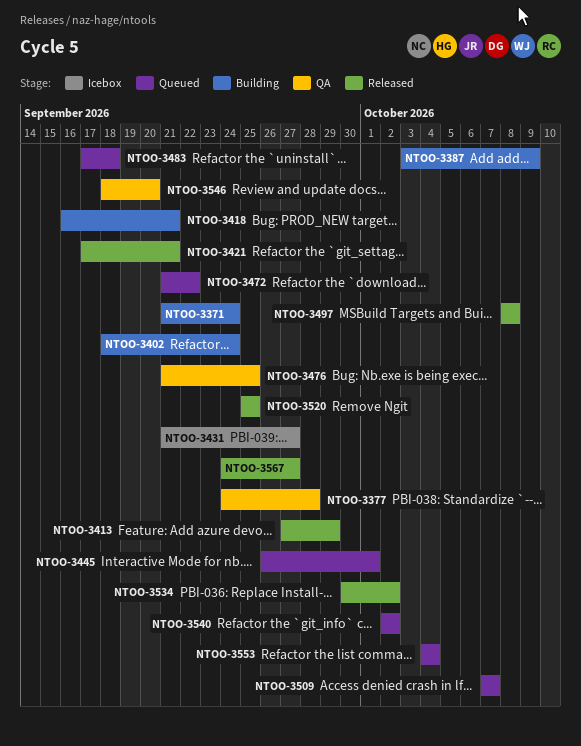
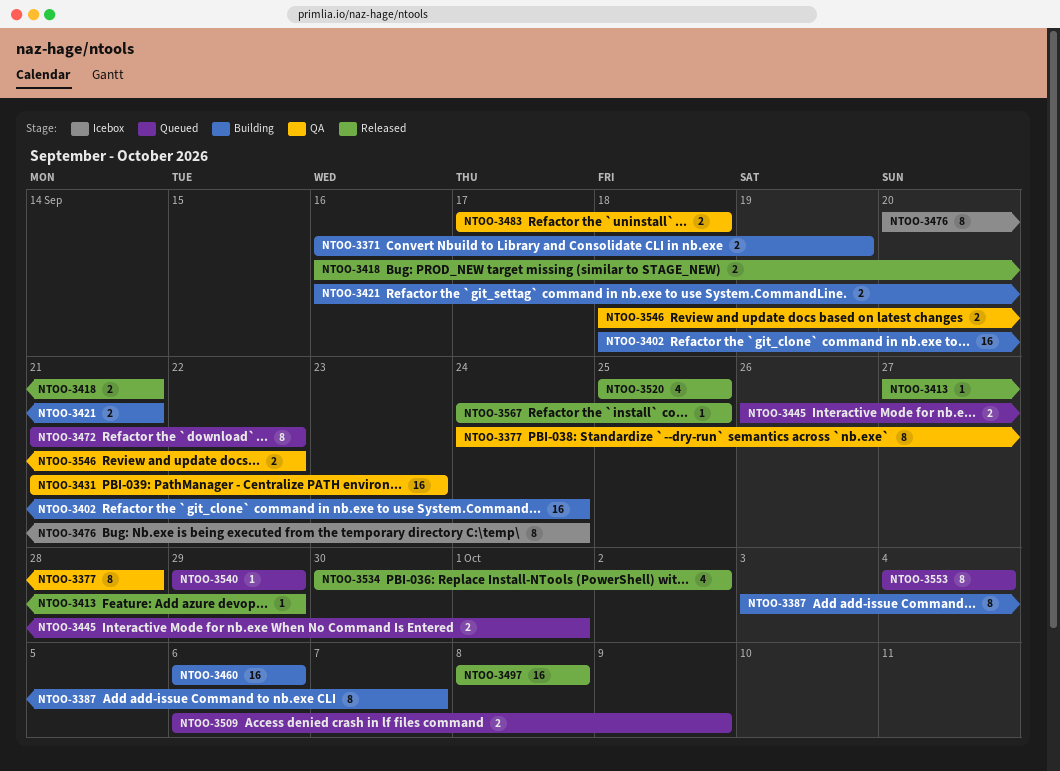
NTOO-3371, start: Sep 21 -> Sep 16
NTOO-3371, due: Sep 24 -> Sep 19
NTOO-3387, due: Oct 9 -> Oct 7
NTOO-3418, status: Building -> Released
NTOO-3421, status: Released -> Building
NTOO-3421, start: Sep 17 -> Sep 16
NTOO-3431, status: Icebox -> QA
NTOO-3431, due: Sep 27 -> Sep 23
NTOO-3460: none -> present
NTOO-3476, status: QA -> Icebox
NTOO-3476, start: Sep 21 -> Sep 20
NTOO-3476, due: Sep 25 -> Sep 24
NTOO-3483, status: Queued -> QA
NTOO-3509, start: Oct 7 -> Oct 6
NTOO-3509, due: Oct 7 -> Oct 9
NTOO-3540, start: Oct 2 -> Sep 29
NTOO-3540, due: Oct 2 -> Sep 29
NTOO-3546, due: Sep 20 -> Sep 22
NTOO-3567, due: Sep 27 -> Sep 25

